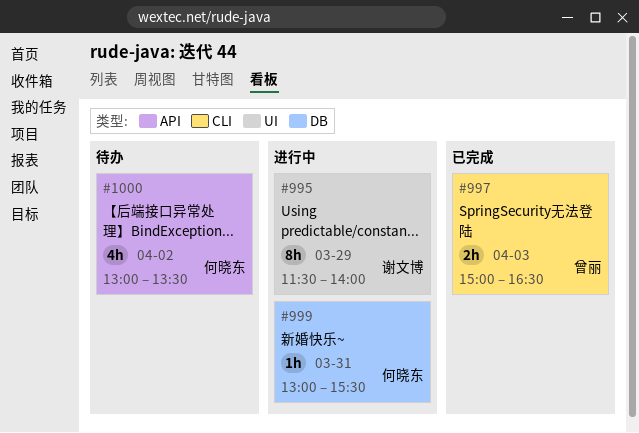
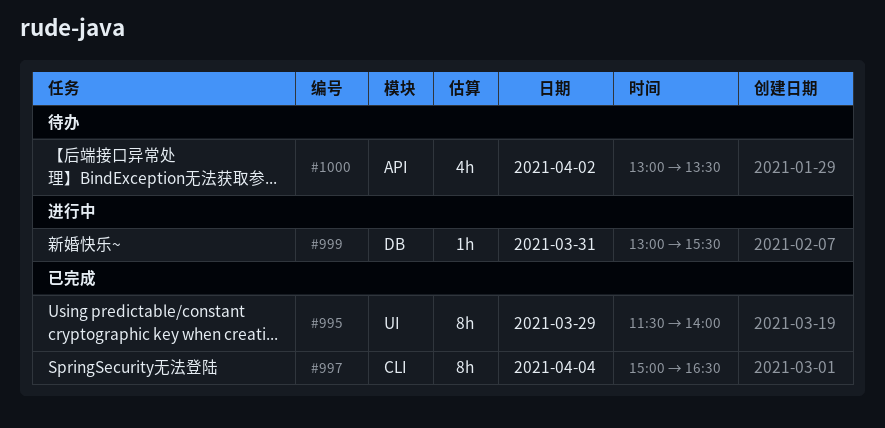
#995, status: 进行中 -> 已完成
#997, estimate: 2h -> 8h
#997, day: Apr 3 -> Apr 4

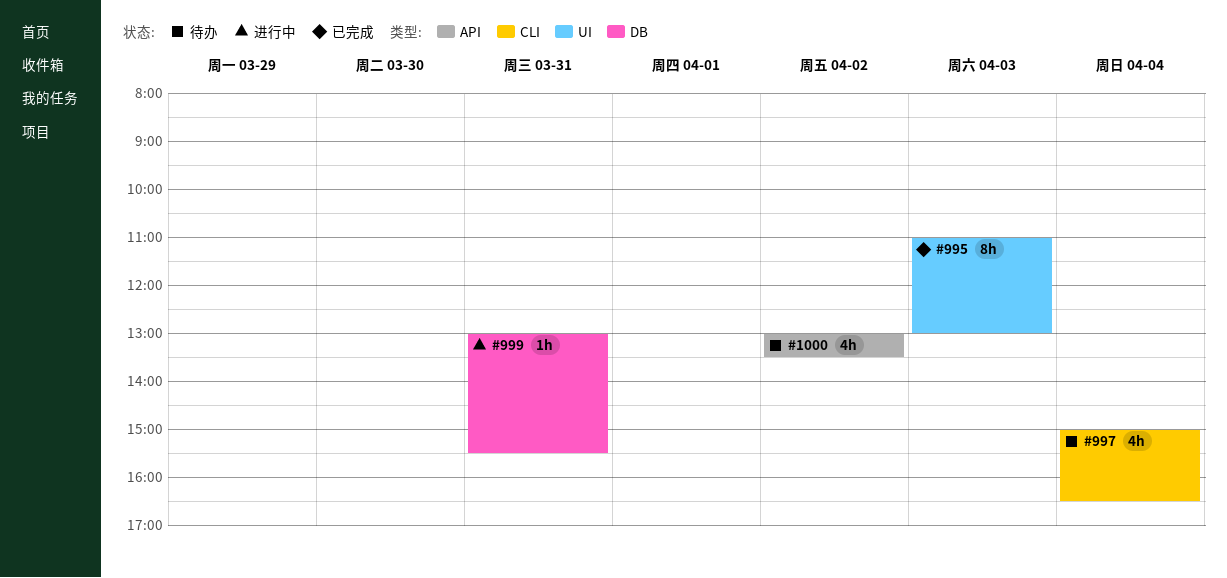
#995, day: Mar 29 -> Apr 3
#995, begins: 11:30 -> 11:00
#995, ends: 14:00 -> 13:00
#997, status: 已完成 -> 待办
#997, estimate: 8h -> 4h

